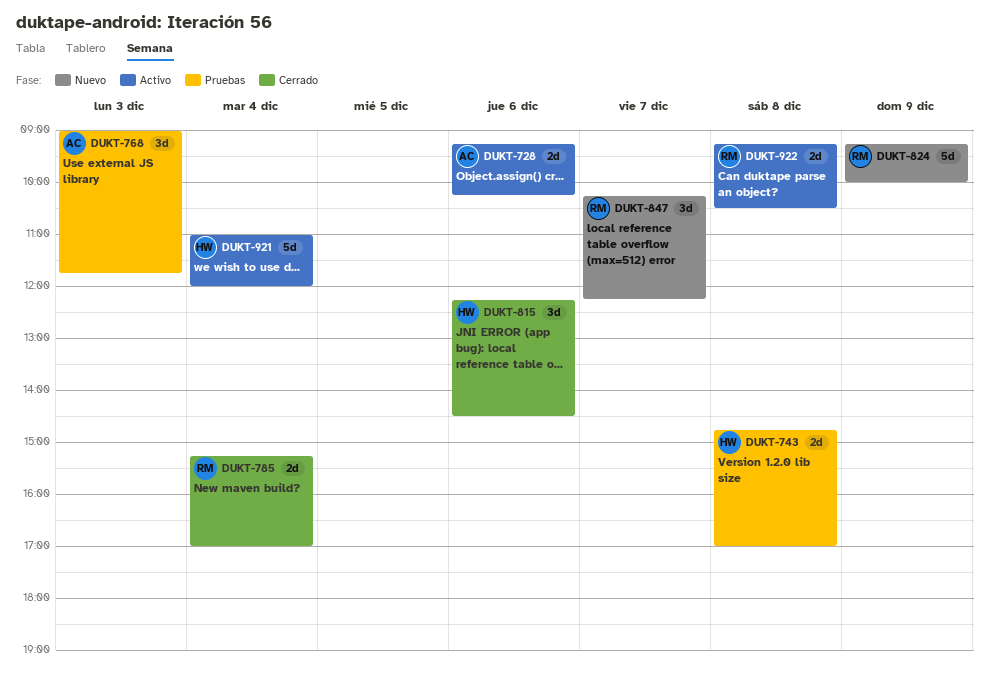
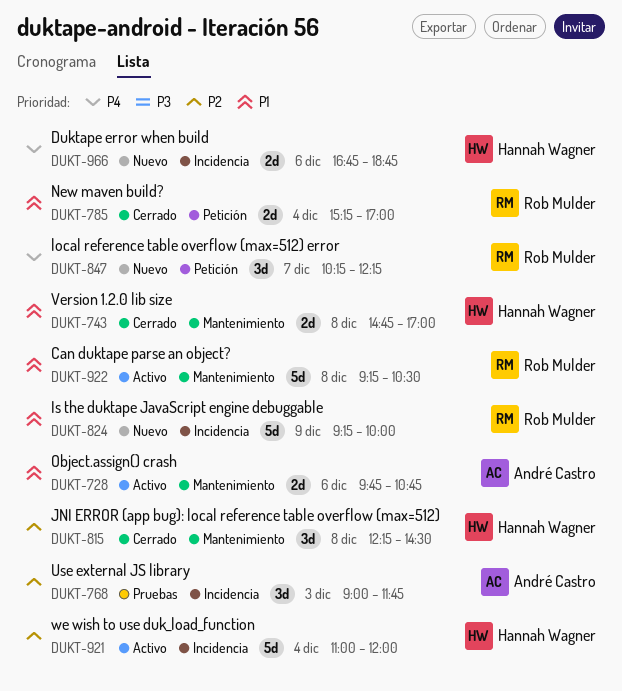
DUKT-728, begins: 09:15 -> 09:45
DUKT-728, ends: 10:15 -> 10:45
DUKT-743, status: Pruebas -> Cerrado
DUKT-815, day: Dec 6 -> Dec 8
DUKT-922, estimate: 2d -> 5d
DUKT-966: none -> present

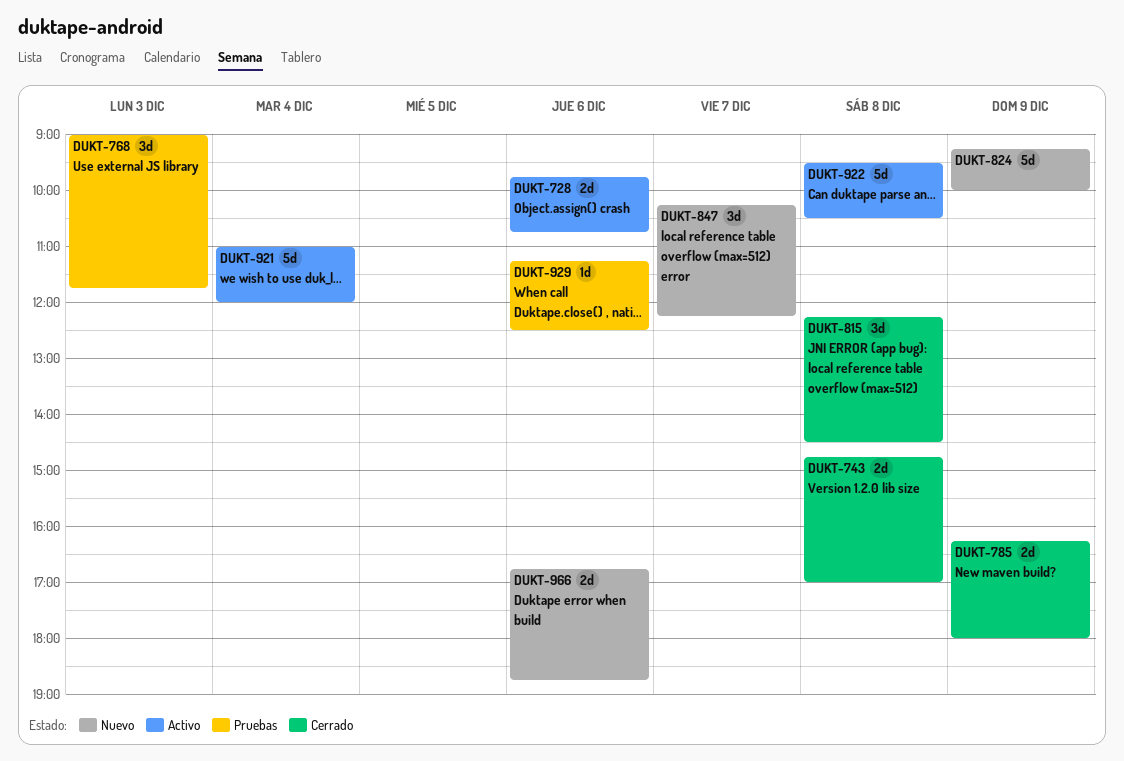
DUKT-785, day: Dec 4 -> Dec 9
DUKT-785, begins: 15:15 -> 16:15
DUKT-785, ends: 17:00 -> 18:00
DUKT-922, begins: 09:15 -> 09:30
DUKT-929: none -> present

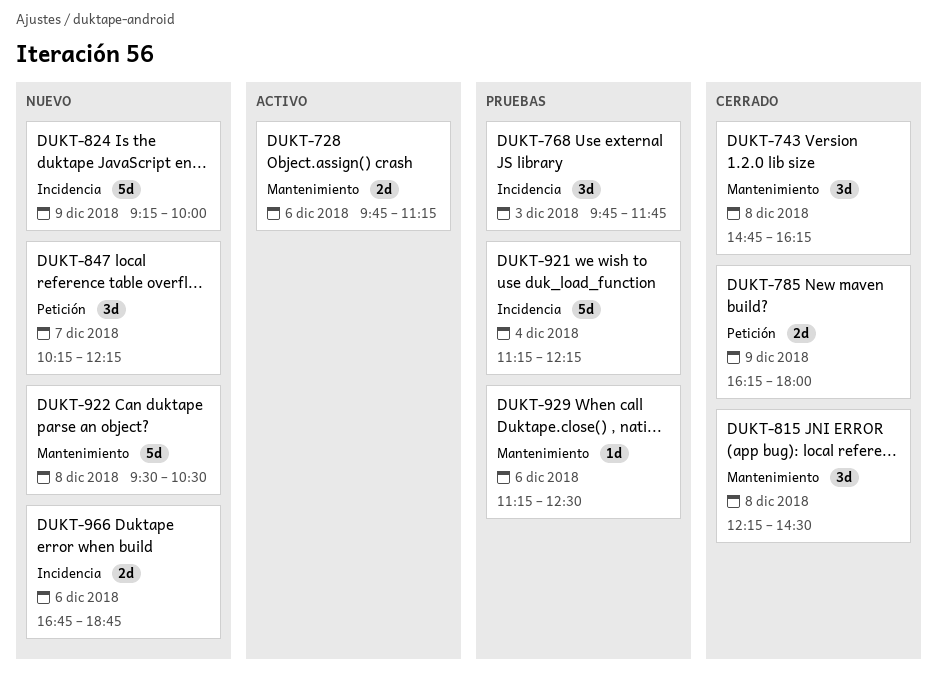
DUKT-728, ends: 10:45 -> 11:15
DUKT-743, estimate: 2d -> 3d
DUKT-743, ends: 17:00 -> 16:15
DUKT-768, begins: 09:00 -> 09:45
DUKT-921, status: Activo -> Pruebas
DUKT-921, begins: 11:00 -> 11:15
DUKT-921, ends: 12:00 -> 12:15
DUKT-922, status: Activo -> Nuevo

